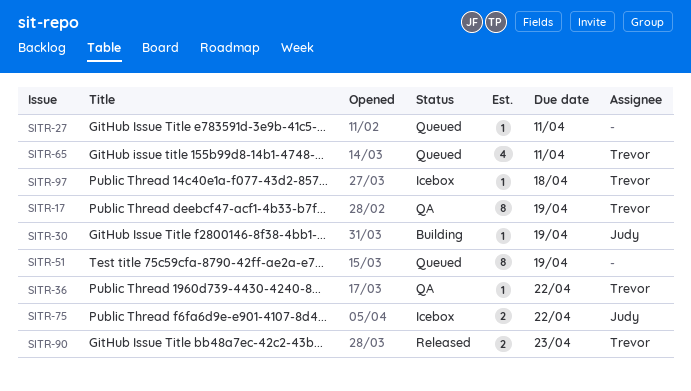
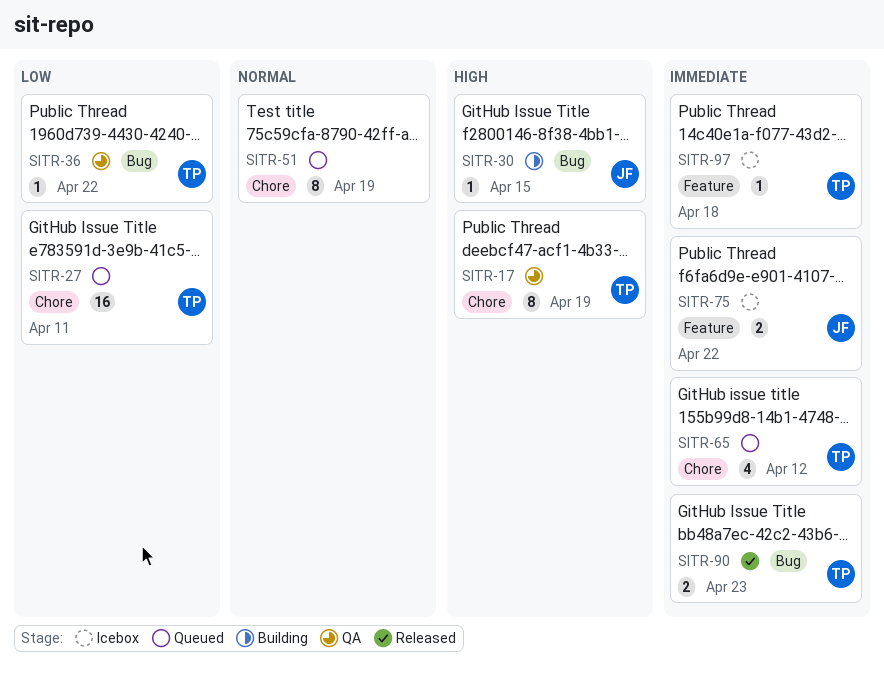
SITR-27, owner: none -> Trevor
SITR-27, estimate: 1 -> 16
SITR-30, due: Apr 19 -> Apr 15
SITR-65, due: Apr 11 -> Apr 12

